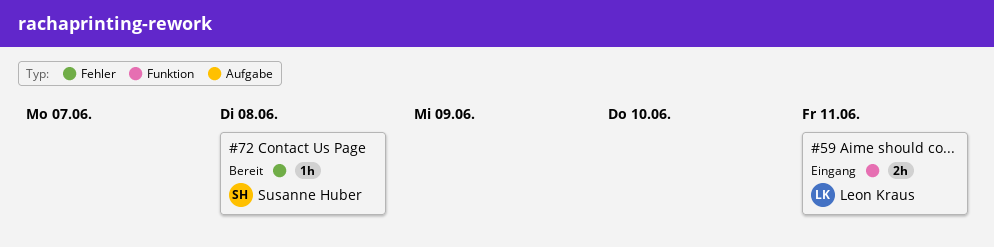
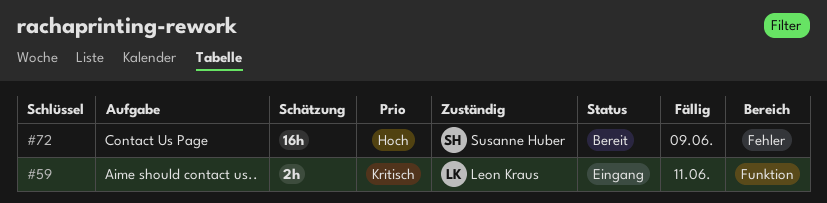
#72, estimate: 1h -> 16h
#72, due: Jun 8 -> Jun 9

